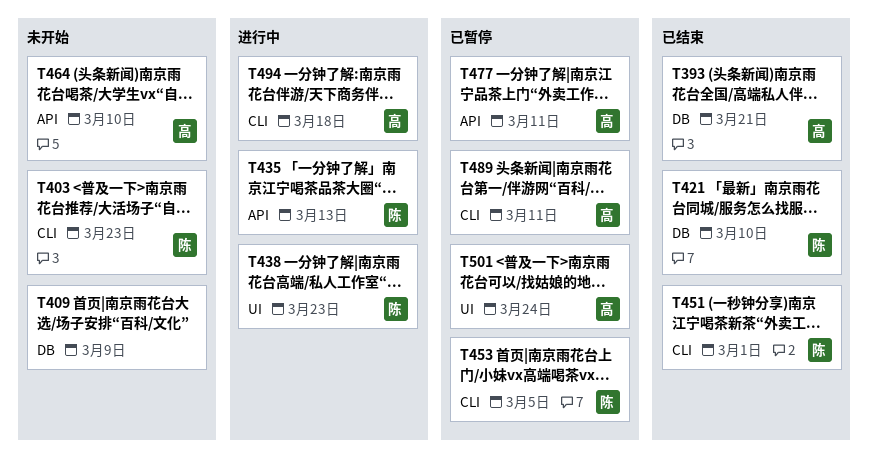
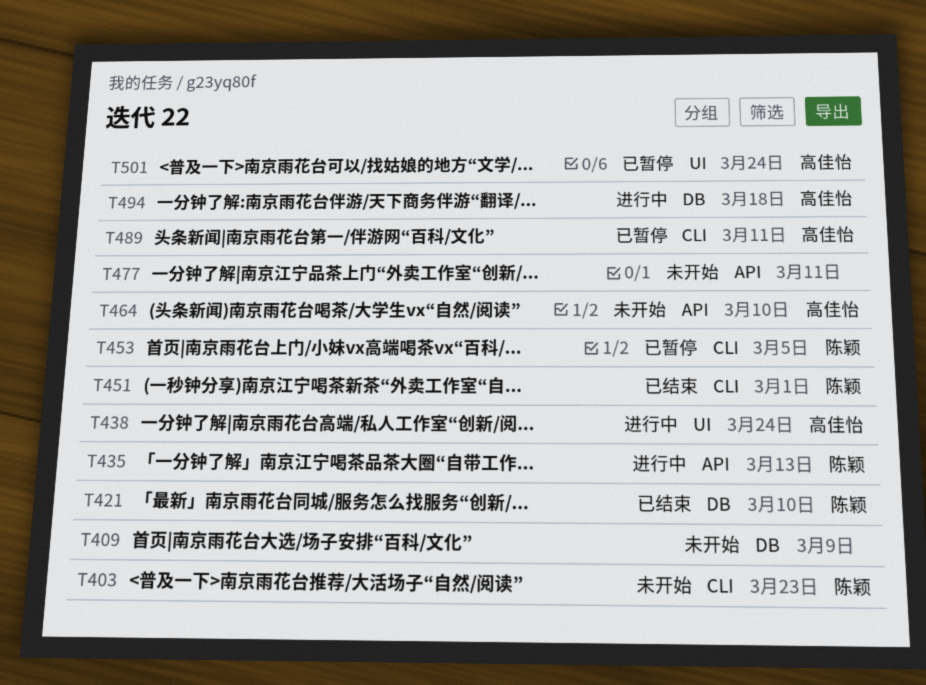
T393: present -> none
T438, owner: 陈颖 -> 高佳怡
T438, due: Mar 23 -> Mar 24
T477, status: 已暂停 -> 未开始
T477, owner: 高佳怡 -> none
T494, label: CLI -> DB

